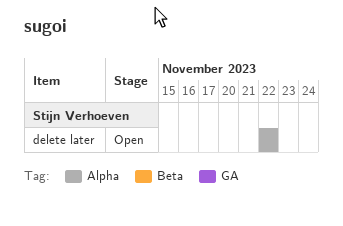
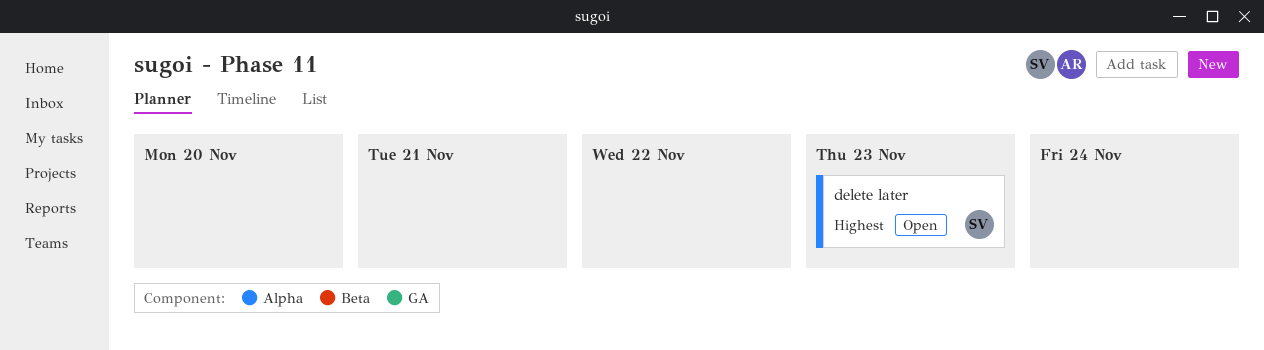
delete later, due: Nov 22 -> Nov 23

